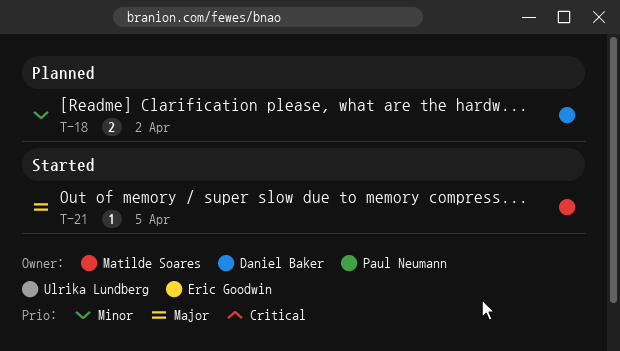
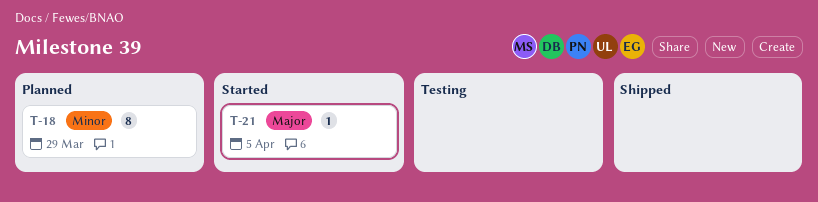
T-18, estimate: 2 -> 8
T-18, due: Apr 2 -> Mar 29

